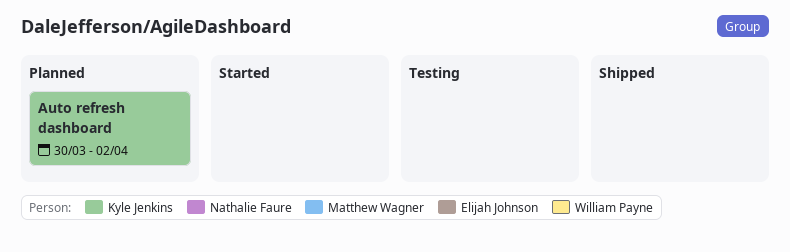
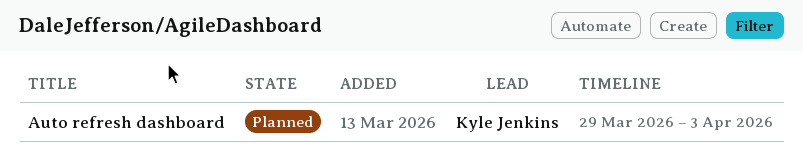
Auto refresh dashboard, start: Mar 30 -> Mar 29
Auto refresh dashboard, due: Apr 2 -> Apr 3

